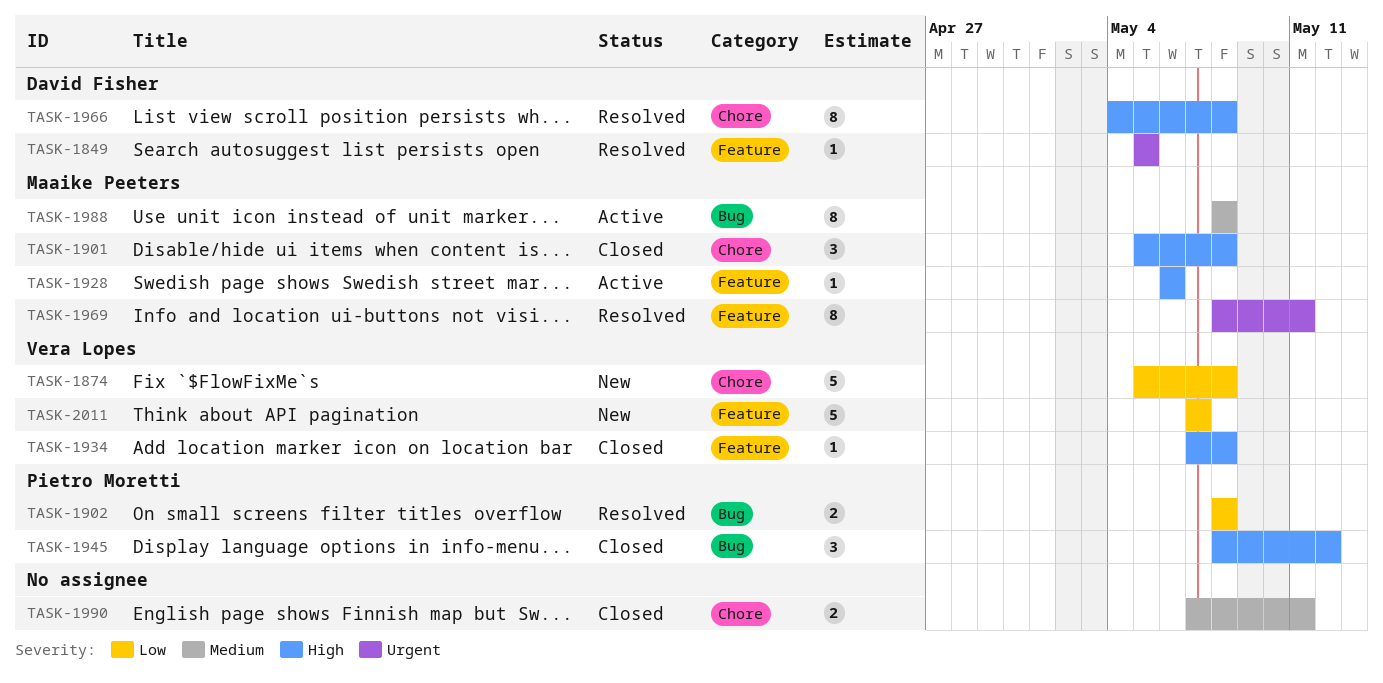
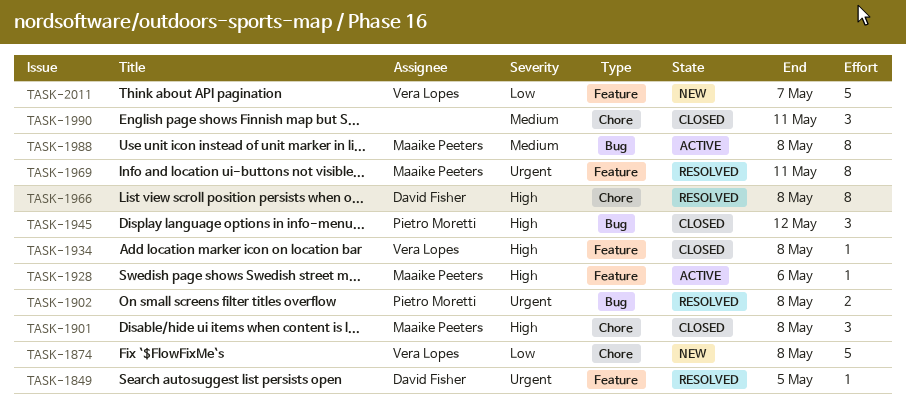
TASK-1902, priority: Low -> Urgent
TASK-1990, estimate: 2 -> 3

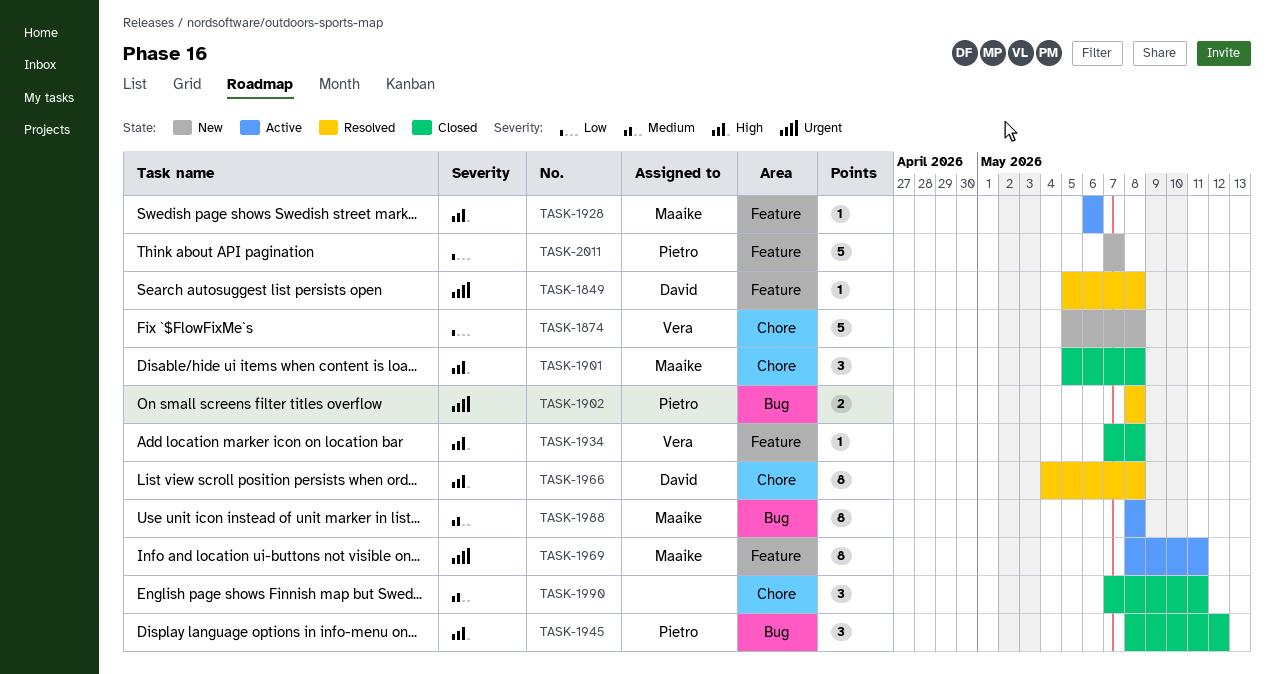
TASK-1849, due: May 5 -> May 8
TASK-1969, status: Resolved -> Active
TASK-2011, owner: Vera Lopes -> Pietro Moretti

